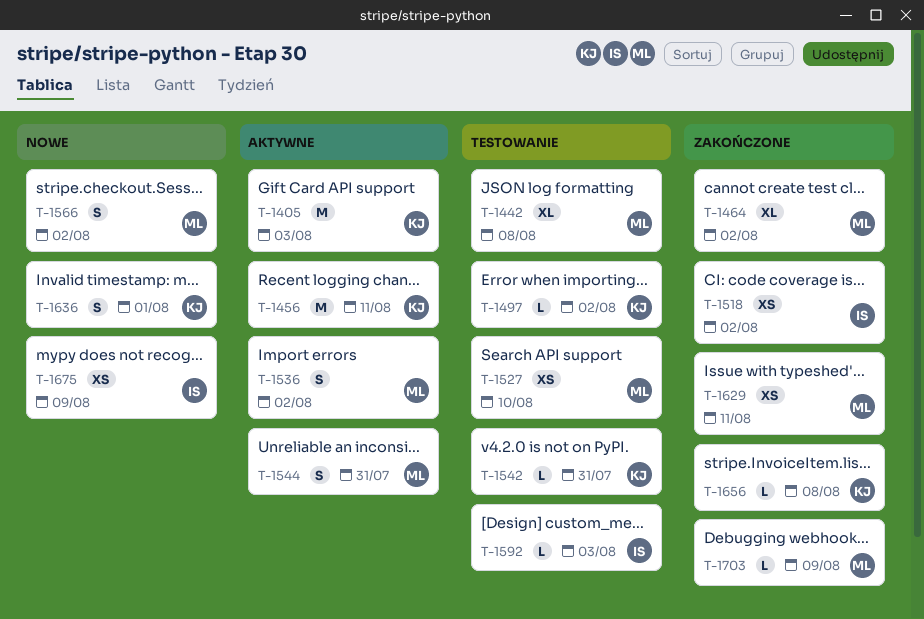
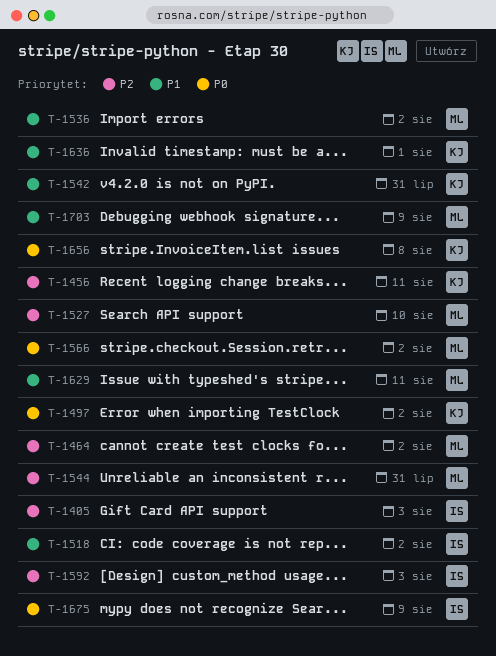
T-1405, owner: KJ -> IS
T-1442: present -> none

